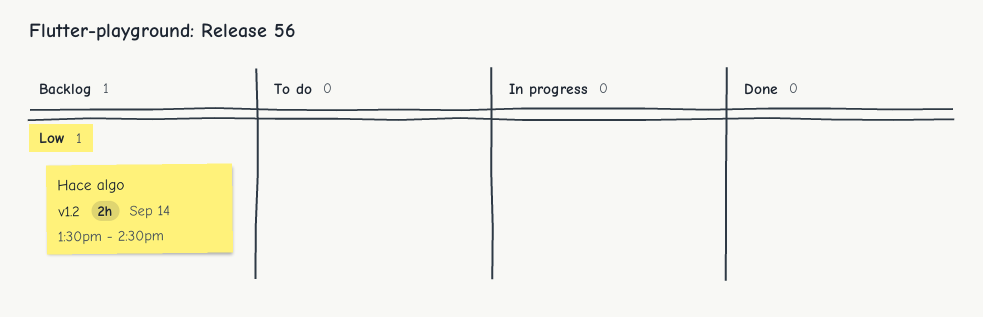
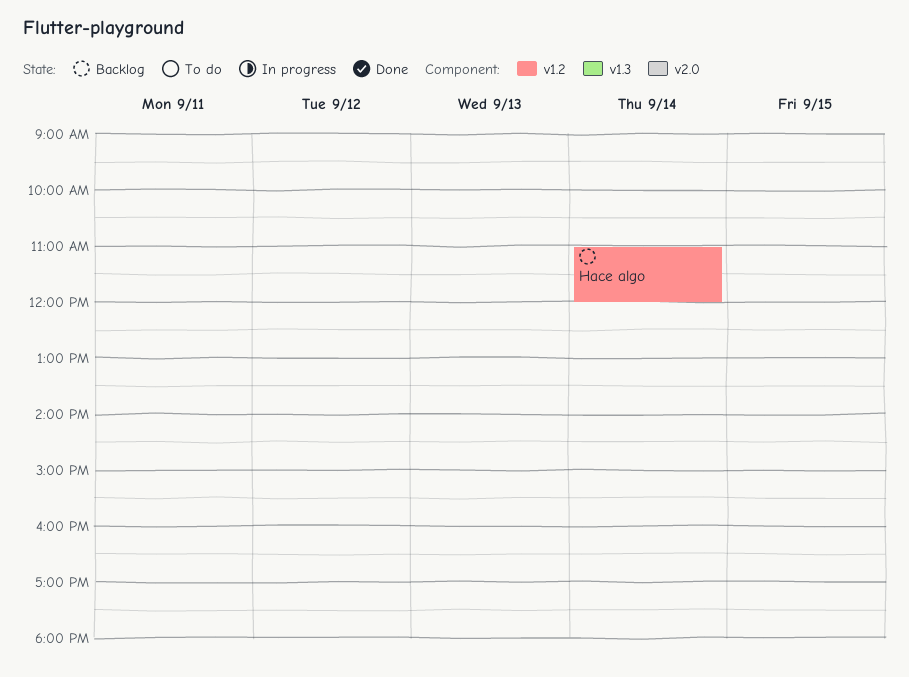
Hace algo, begins: 13:30 -> 11:00
Hace algo, ends: 14:30 -> 12:00

